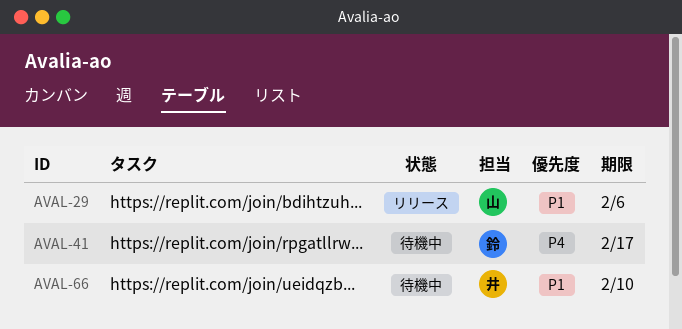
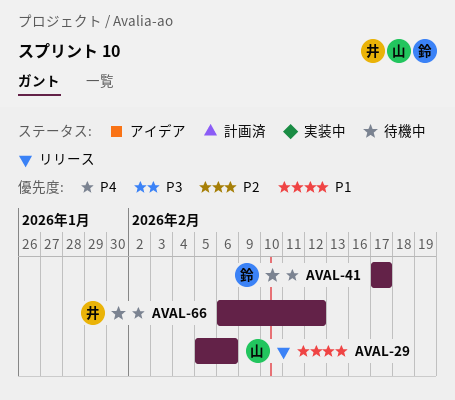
AVAL-66, priority: P1 -> P4
AVAL-66, due: Feb 10 -> Feb 12

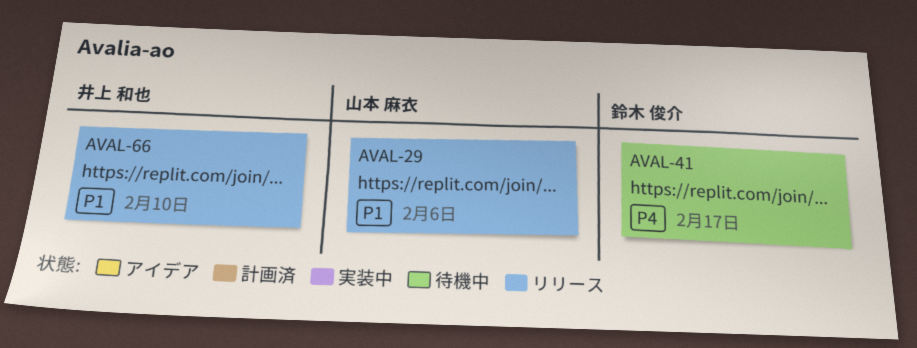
AVAL-66, status: 待機中 -> リリース
AVAL-66, priority: P4 -> P1
AVAL-66, due: Feb 12 -> Feb 10

